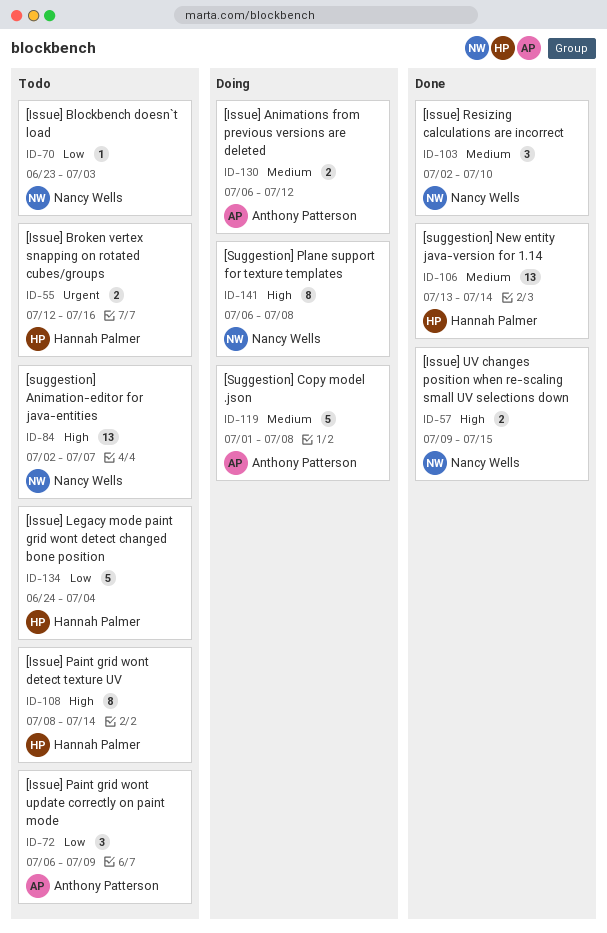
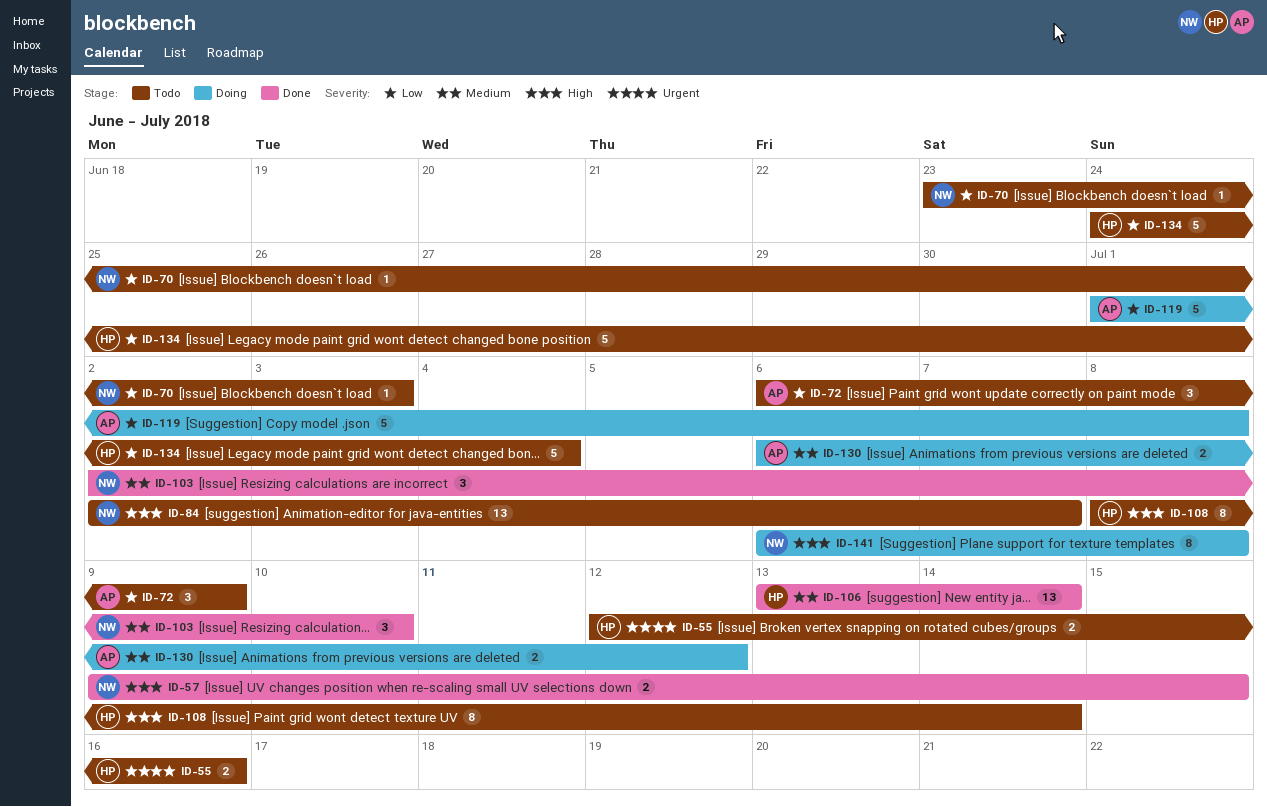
ID-119, priority: Medium -> Low

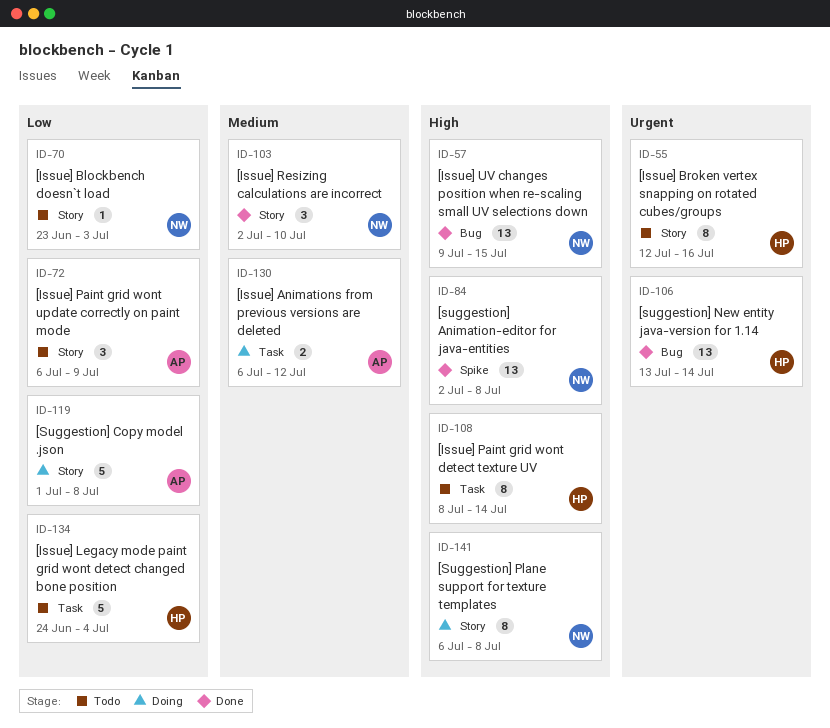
ID-55, estimate: 2 -> 8
ID-57, estimate: 2 -> 13
ID-84, status: Todo -> Done
ID-84, due: Jul 7 -> Jul 8
ID-106, priority: Medium -> Urgent

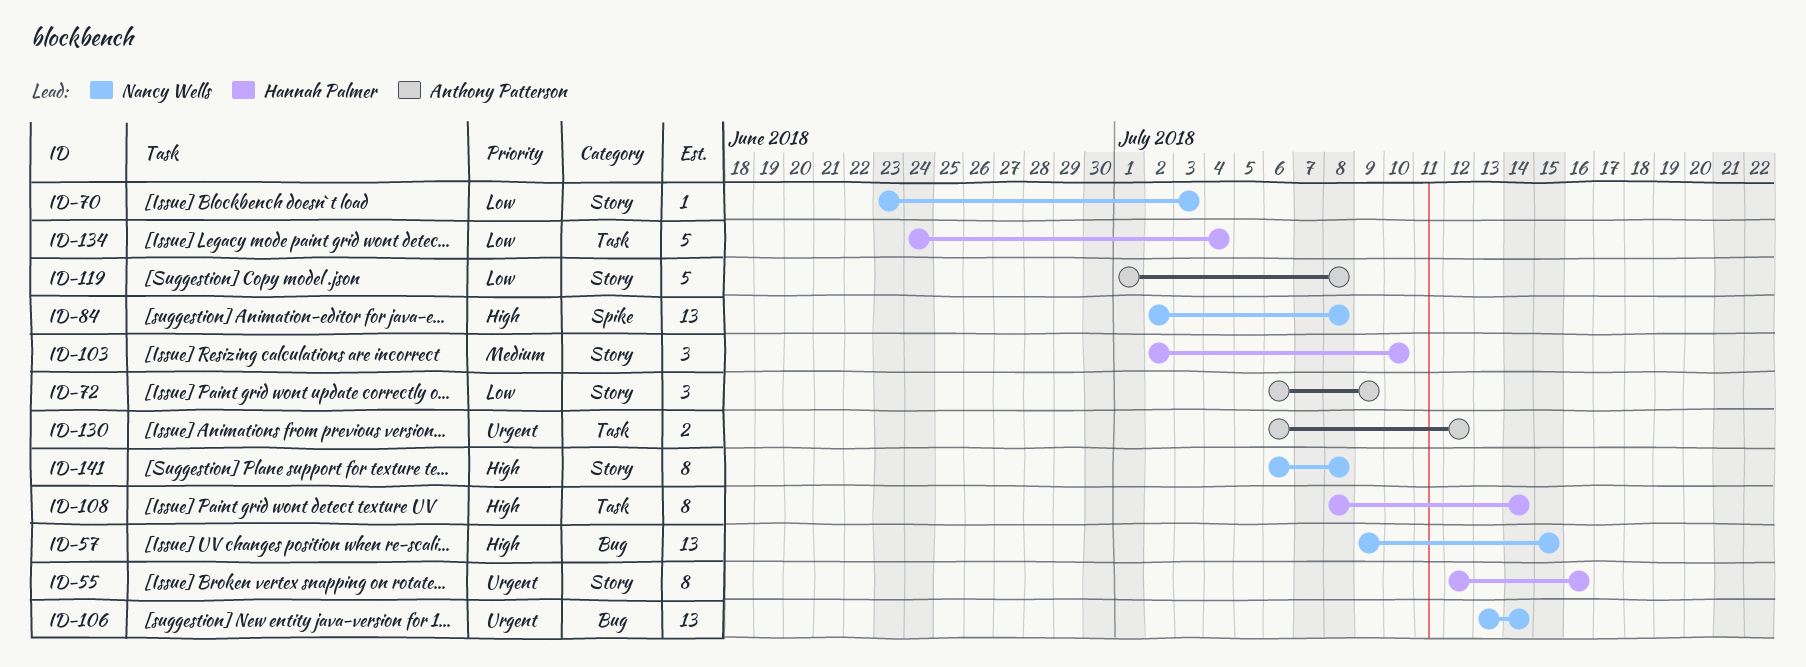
ID-103, owner: Nancy Wells -> Hannah Palmer
ID-106, owner: Hannah Palmer -> Nancy Wells
ID-130, priority: Medium -> Urgent

